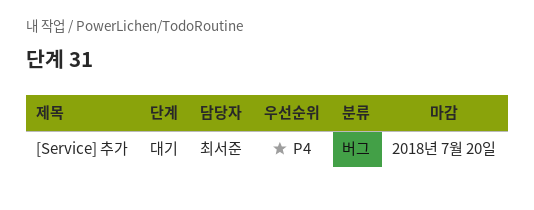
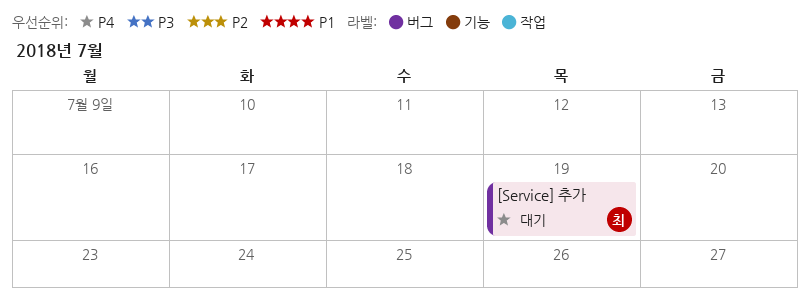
[Service] 추가, due: Jul 20 -> Jul 19

